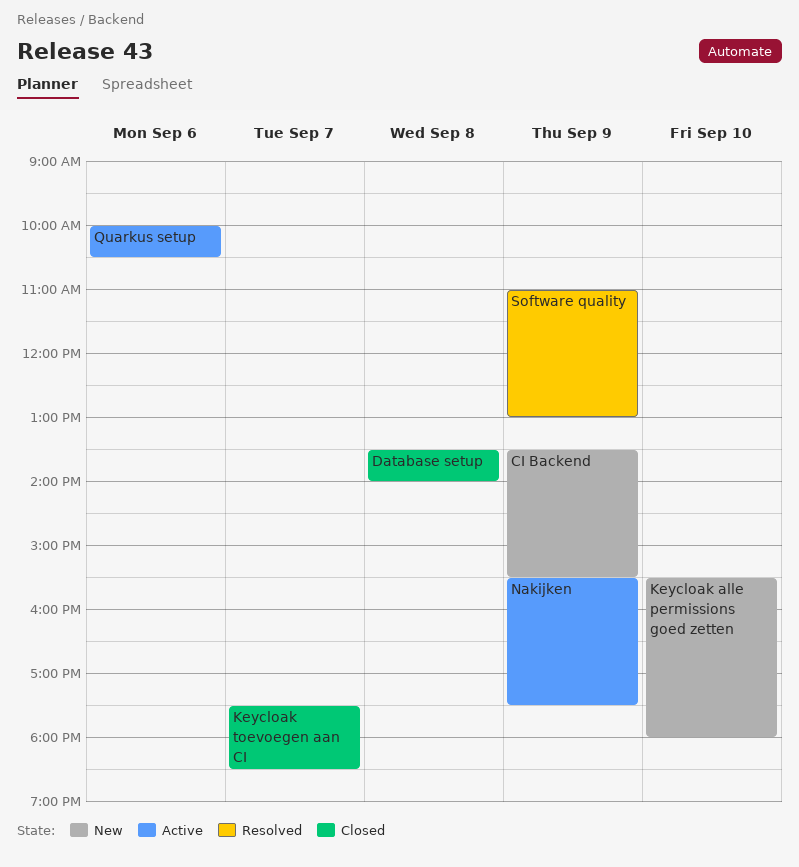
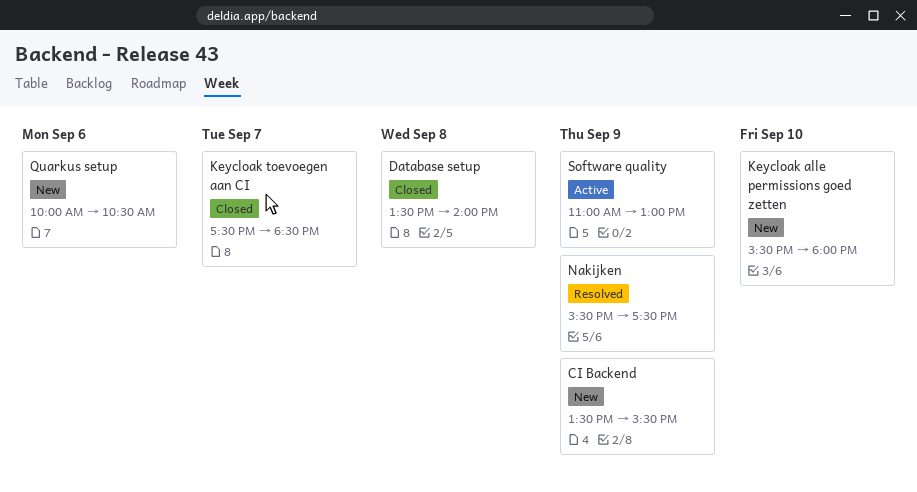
Nakijken, status: Active -> Resolved
Quarkus setup, status: Active -> New
Software quality, status: Resolved -> Active

